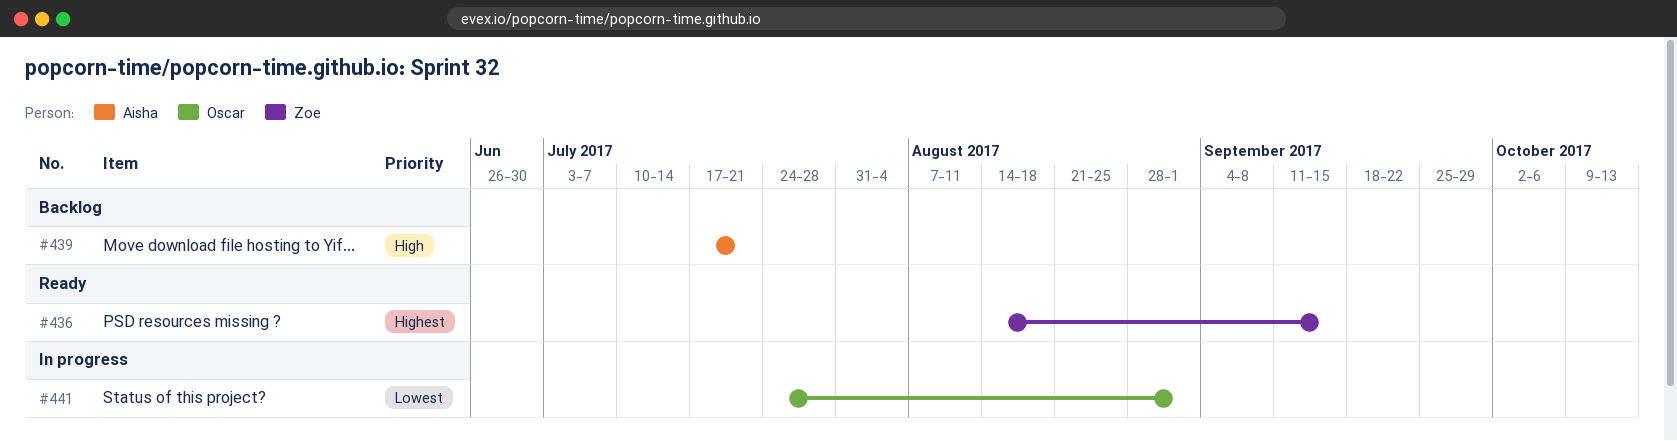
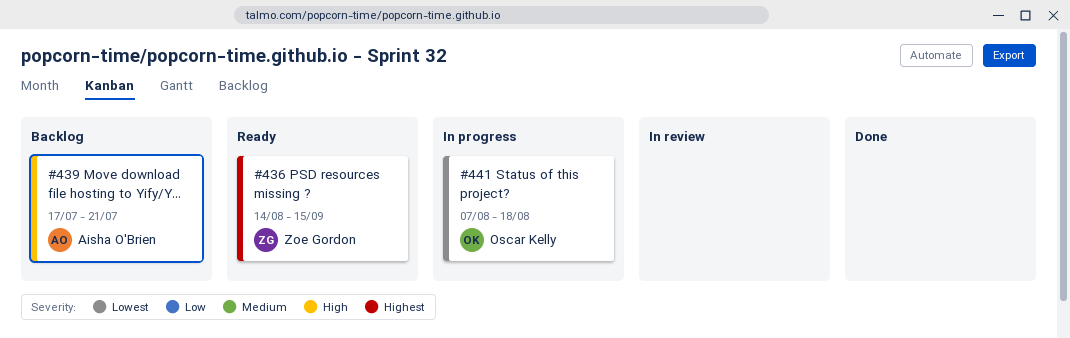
#441, start: Jul 24 -> Aug 7
#441, due: Sep 1 -> Aug 18

